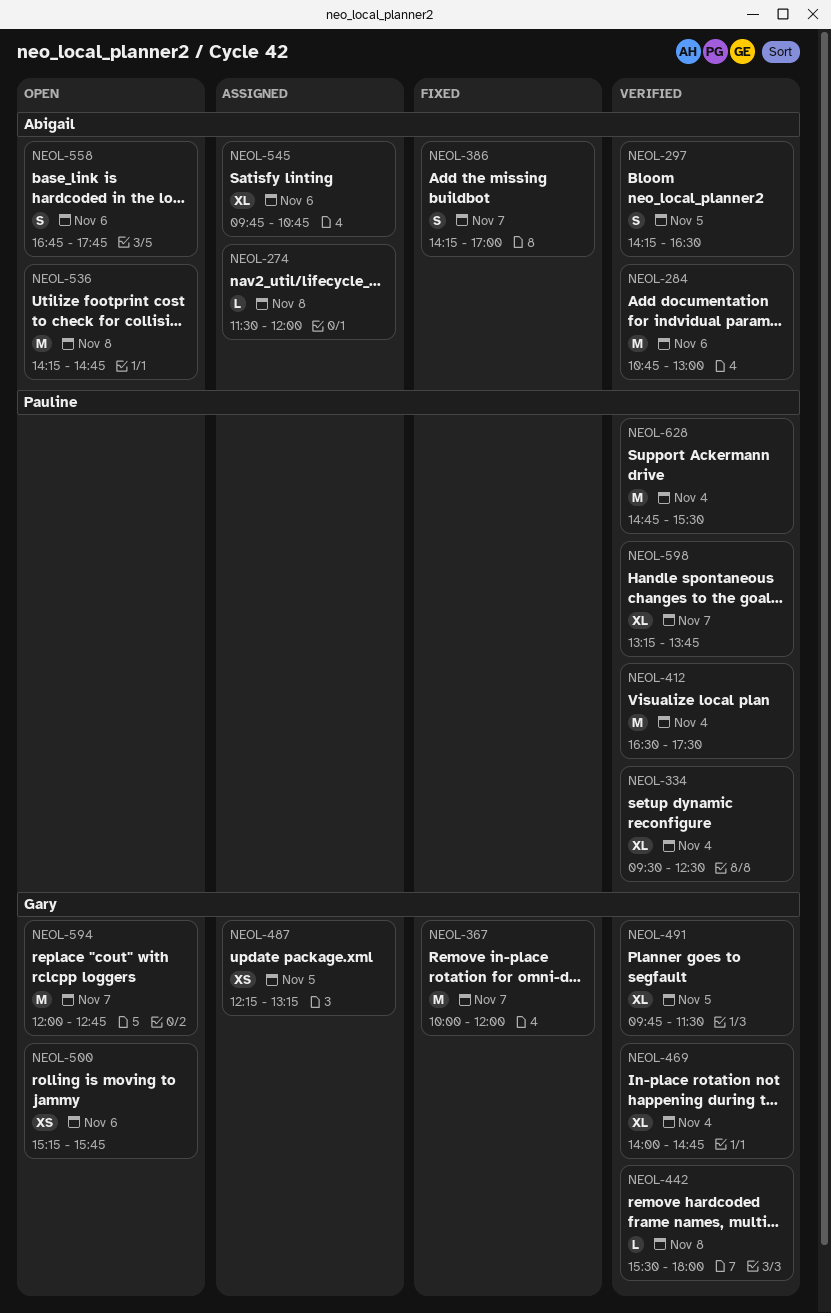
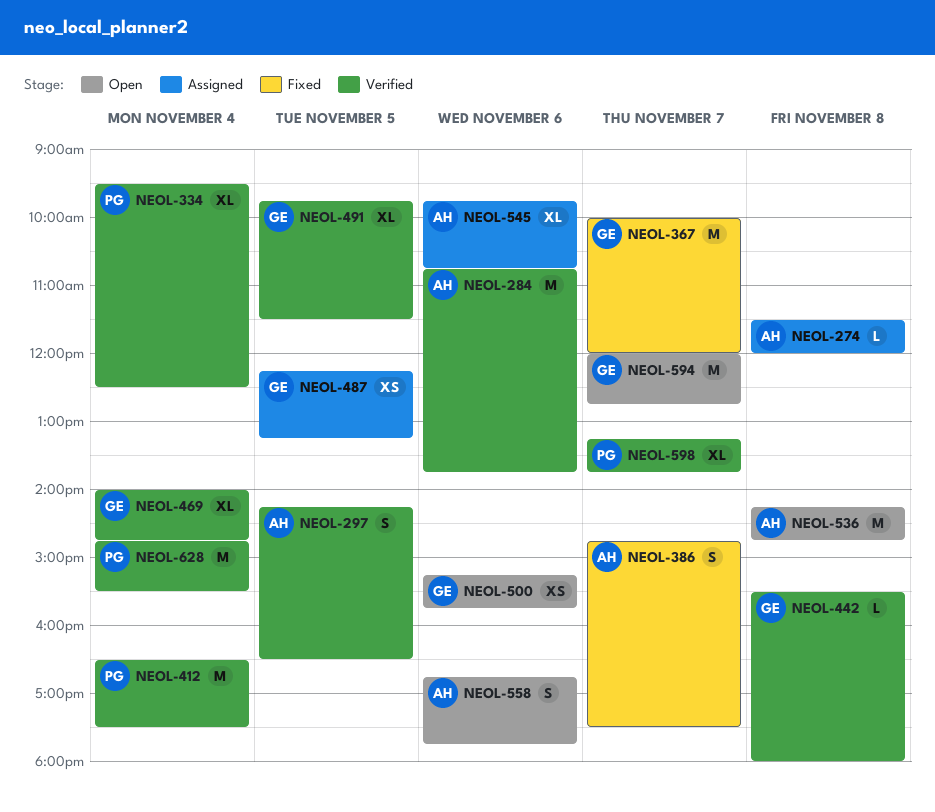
NEOL-284, ends: 13:00 -> 13:45
NEOL-386, begins: 14:15 -> 14:45
NEOL-386, ends: 17:00 -> 17:30

